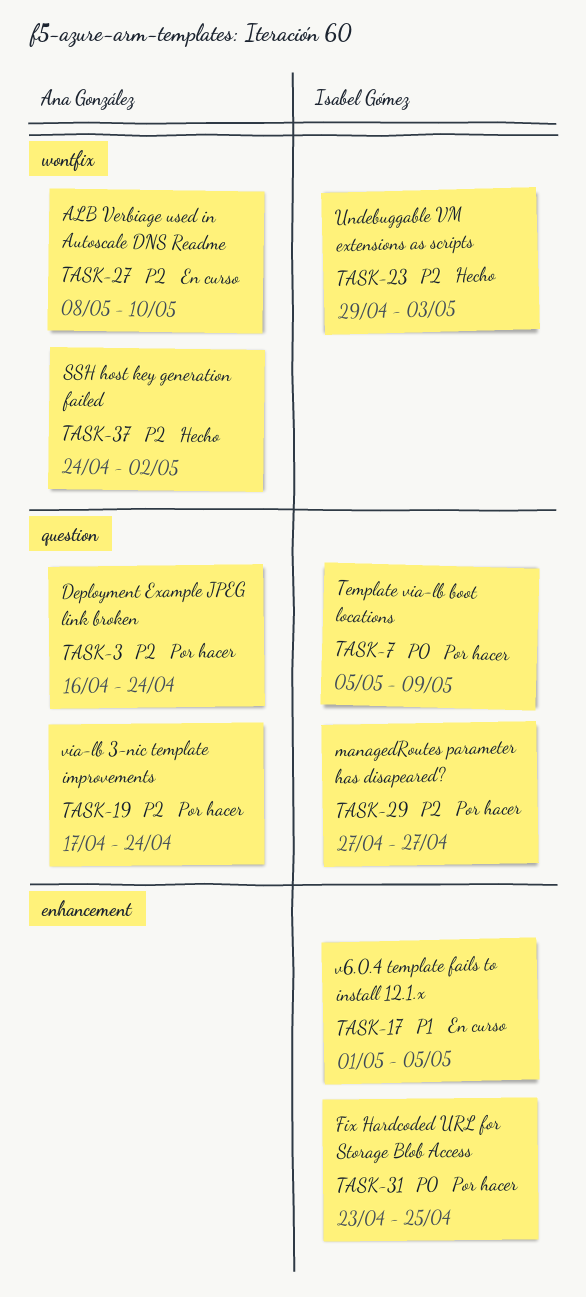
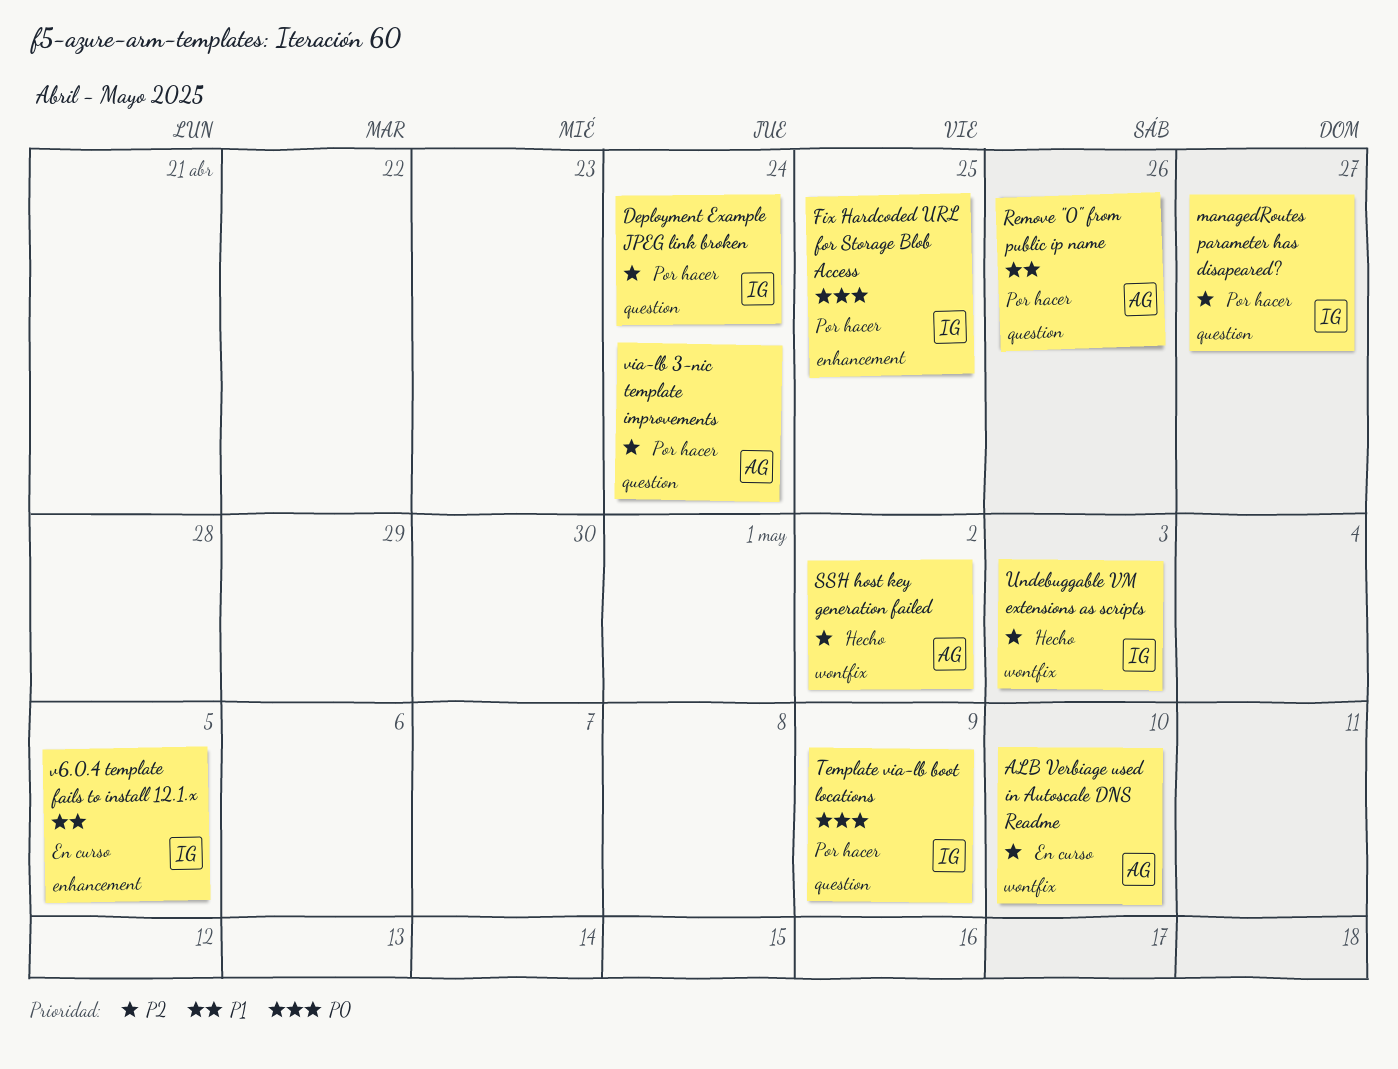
Deployment Example JPEG link broken, owner: Ana González -> Isabel Gómez
Remove "0" from public ip name: none -> present

